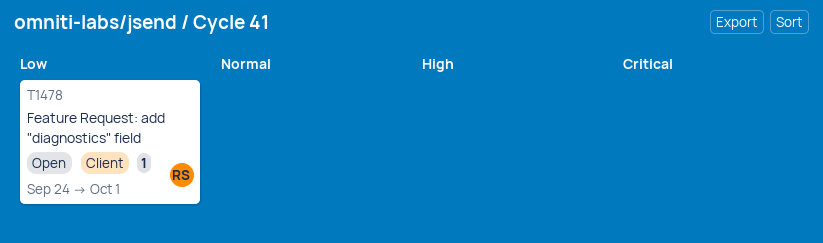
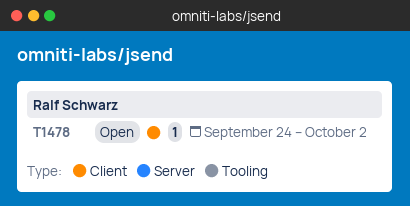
T1478, due: Oct 1 -> Oct 2

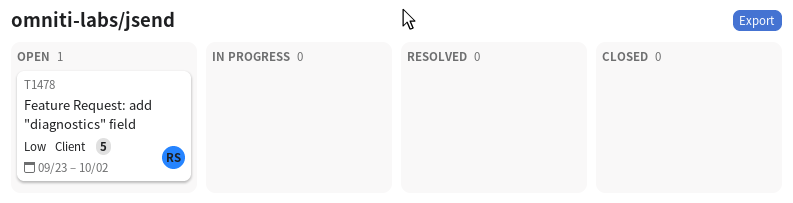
T1478, estimate: 1 -> 5
T1478, start: Sep 24 -> Sep 23

